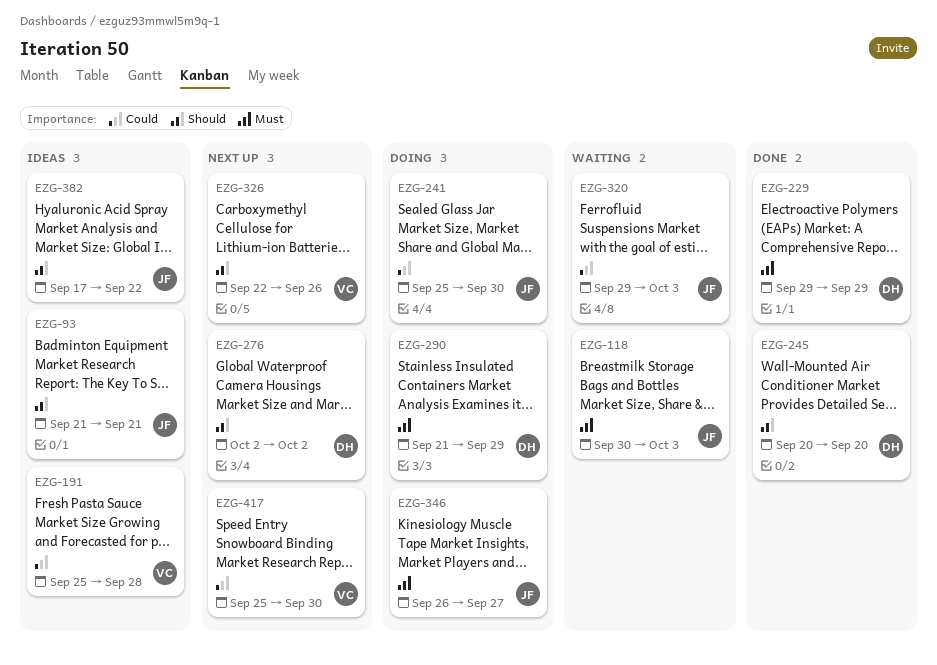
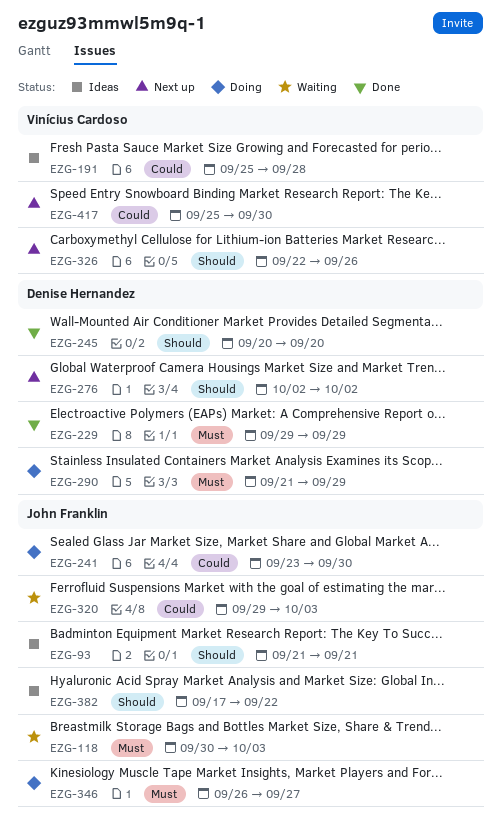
EZG-241, start: Sep 25 -> Sep 23

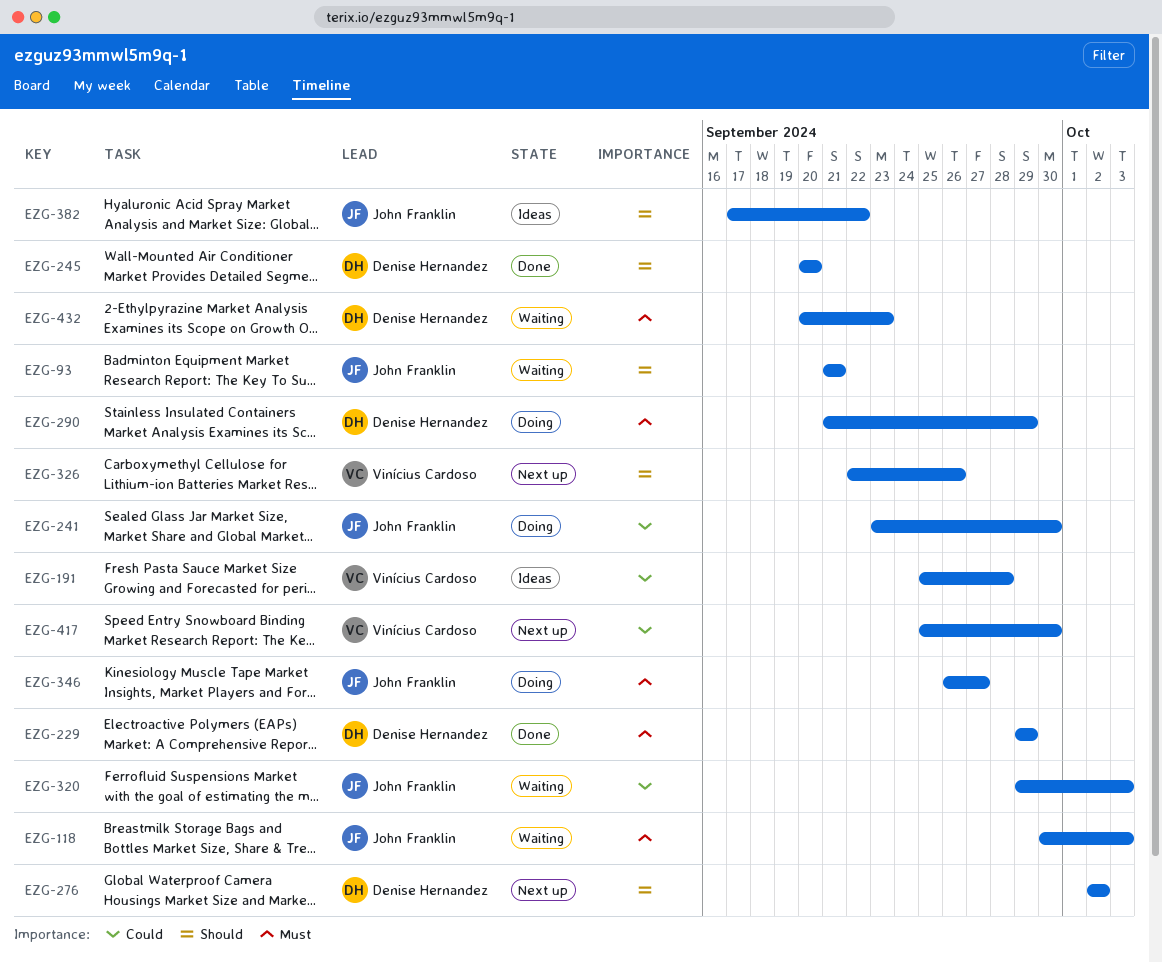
EZG-93, status: Ideas -> Waiting
EZG-432: none -> present

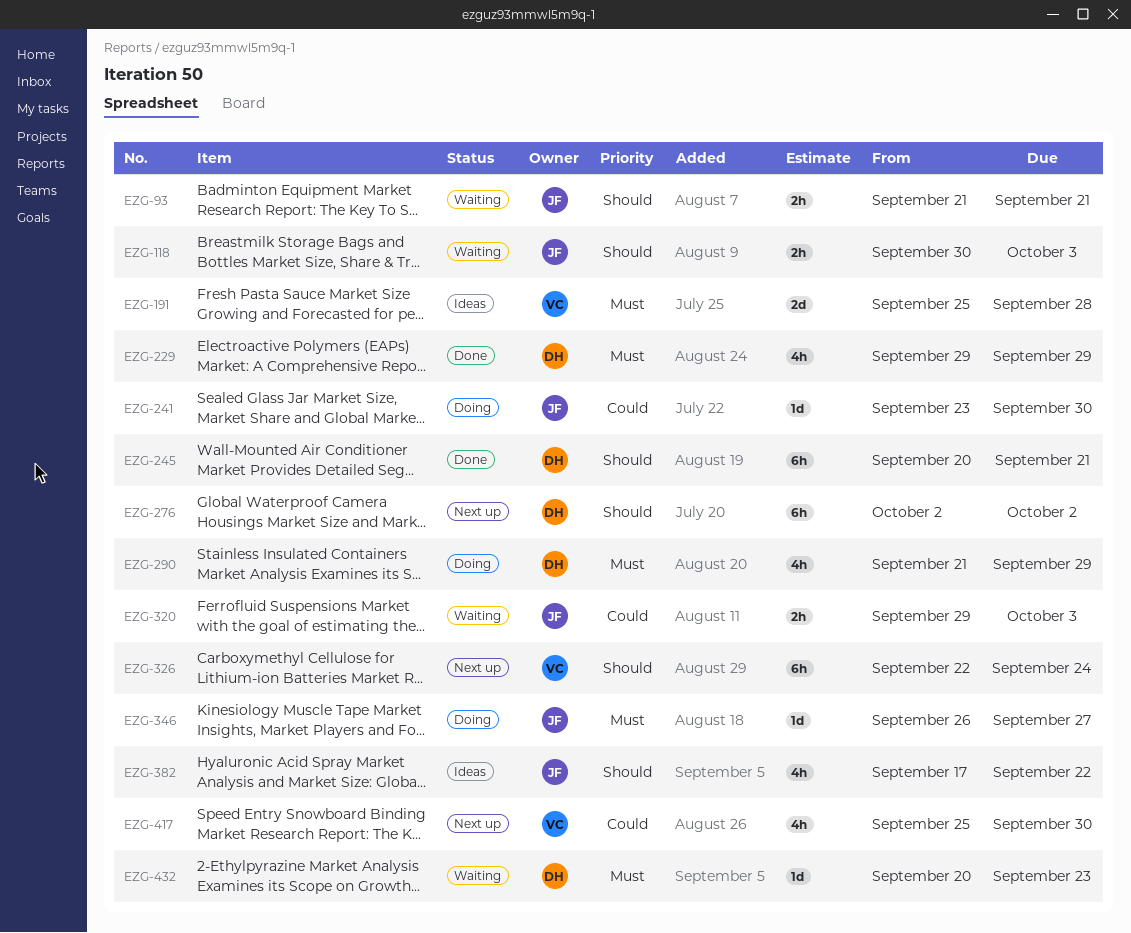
EZG-118, priority: Must -> Should
EZG-191, priority: Could -> Must
EZG-245, due: Sep 20 -> Sep 21
EZG-326, due: Sep 26 -> Sep 24

